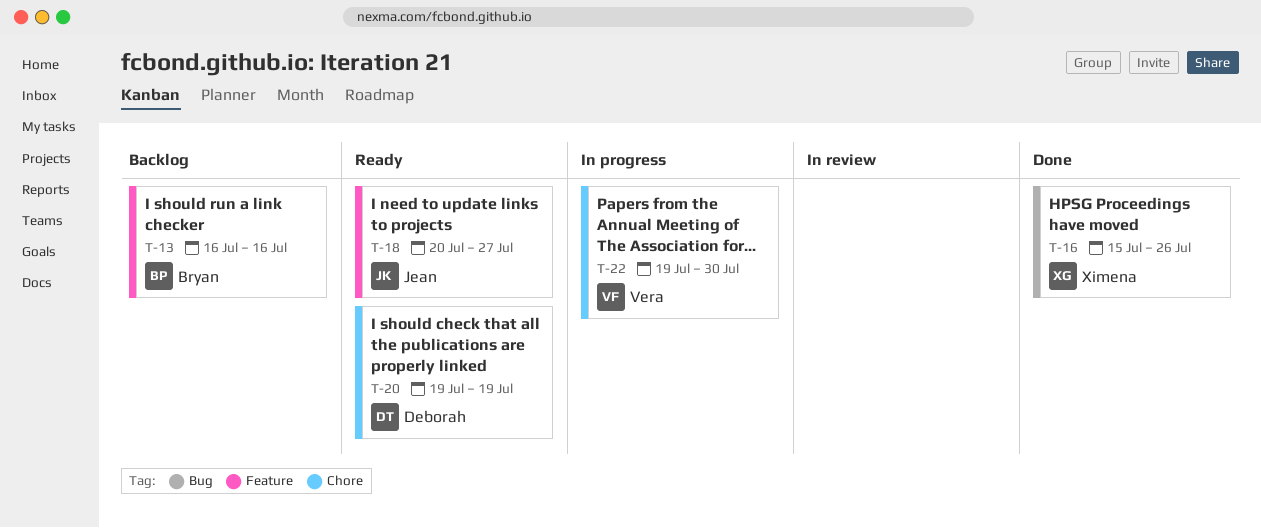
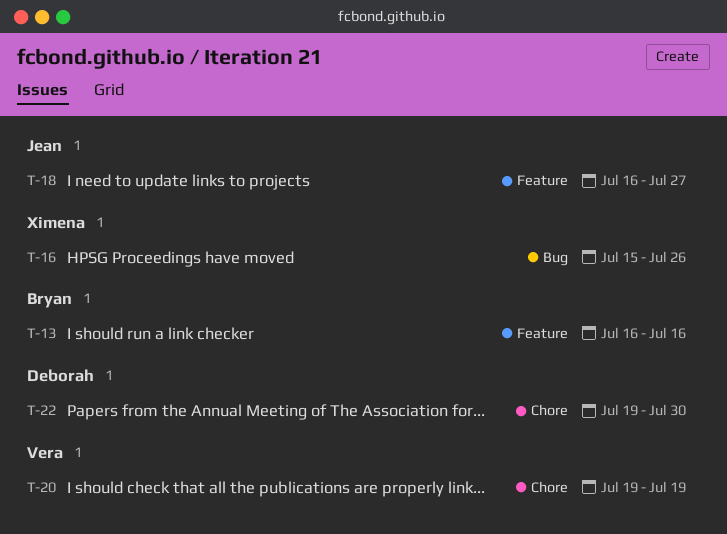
T-18, start: Jul 20 -> Jul 16
T-20, owner: Deborah -> Vera
T-22, owner: Vera -> Deborah

